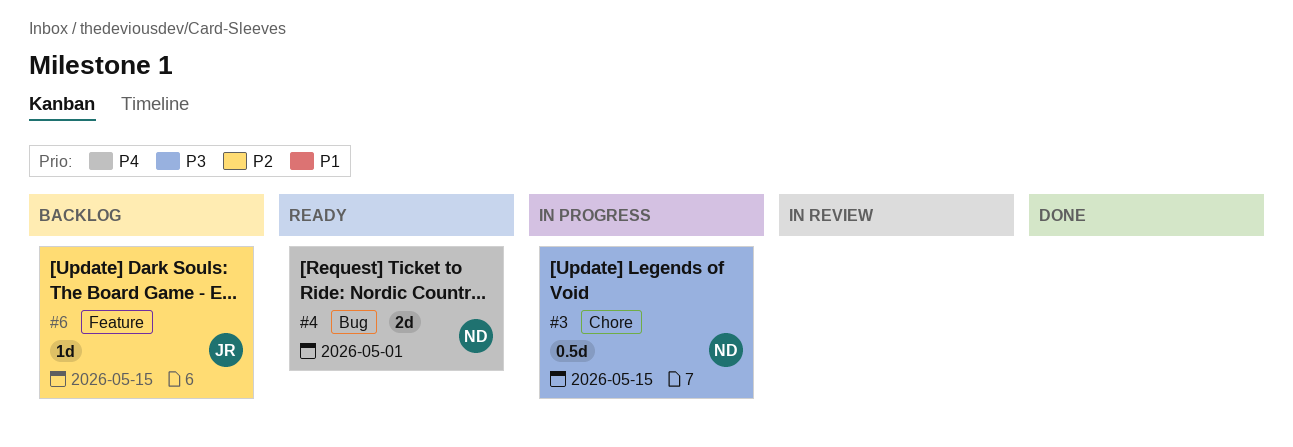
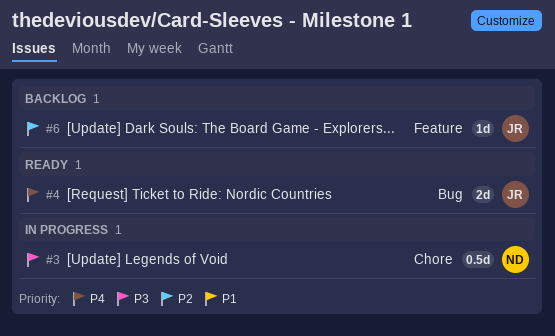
#4, owner: ND -> JR

